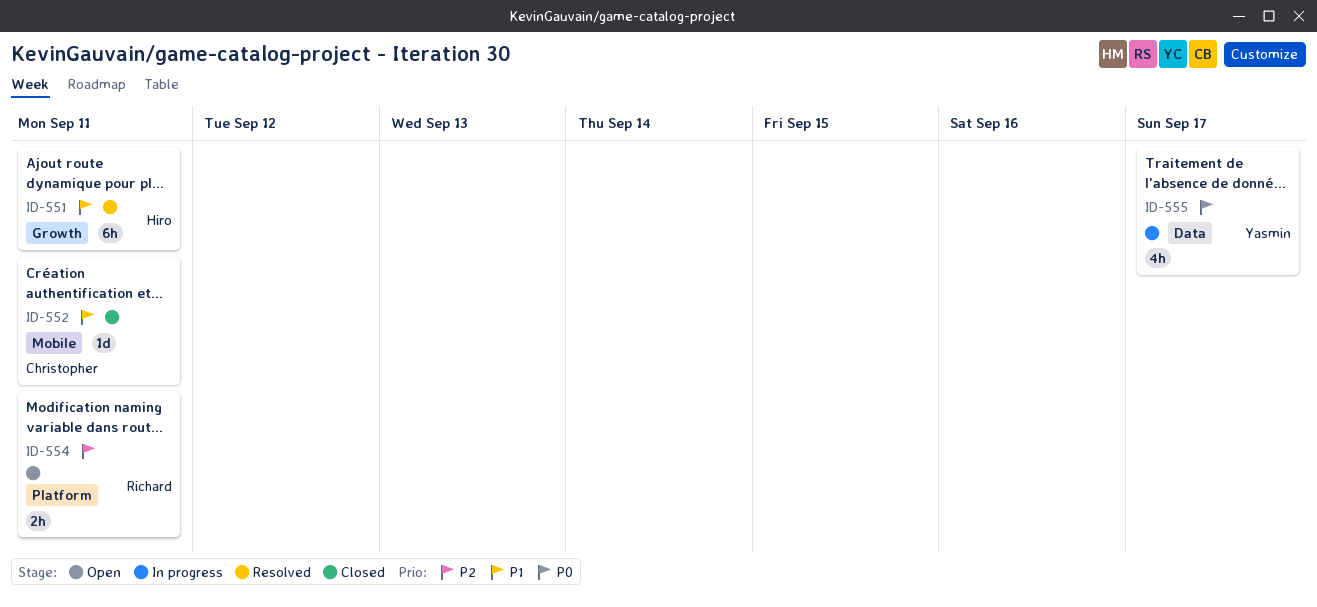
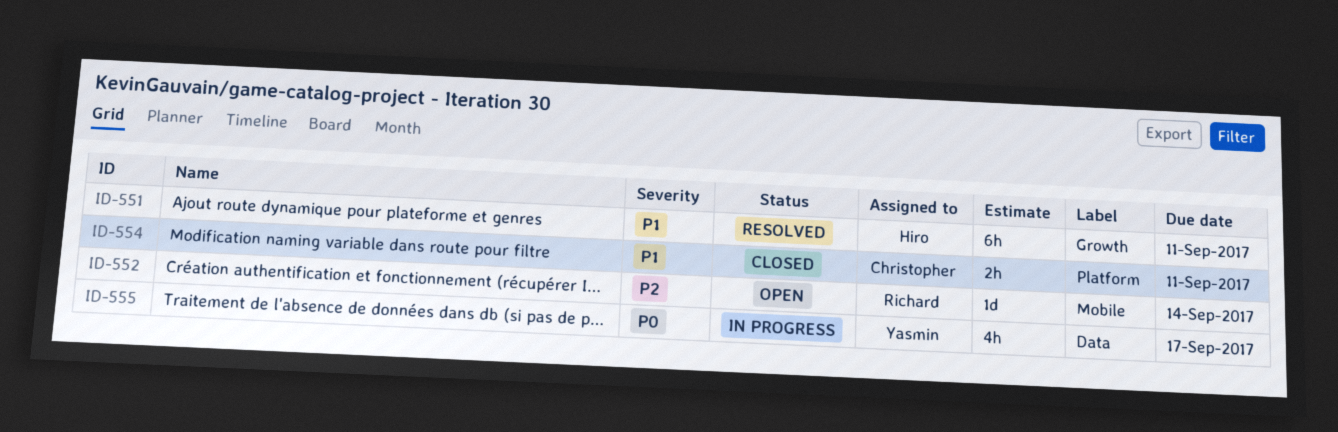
ID-552, status: Closed -> Open
ID-552, owner: Christopher -> Richard
ID-552, priority: P1 -> P2
ID-552, due: Sep 11 -> Sep 14
ID-554, status: Open -> Closed
ID-554, owner: Richard -> Christopher
ID-554, priority: P2 -> P1

